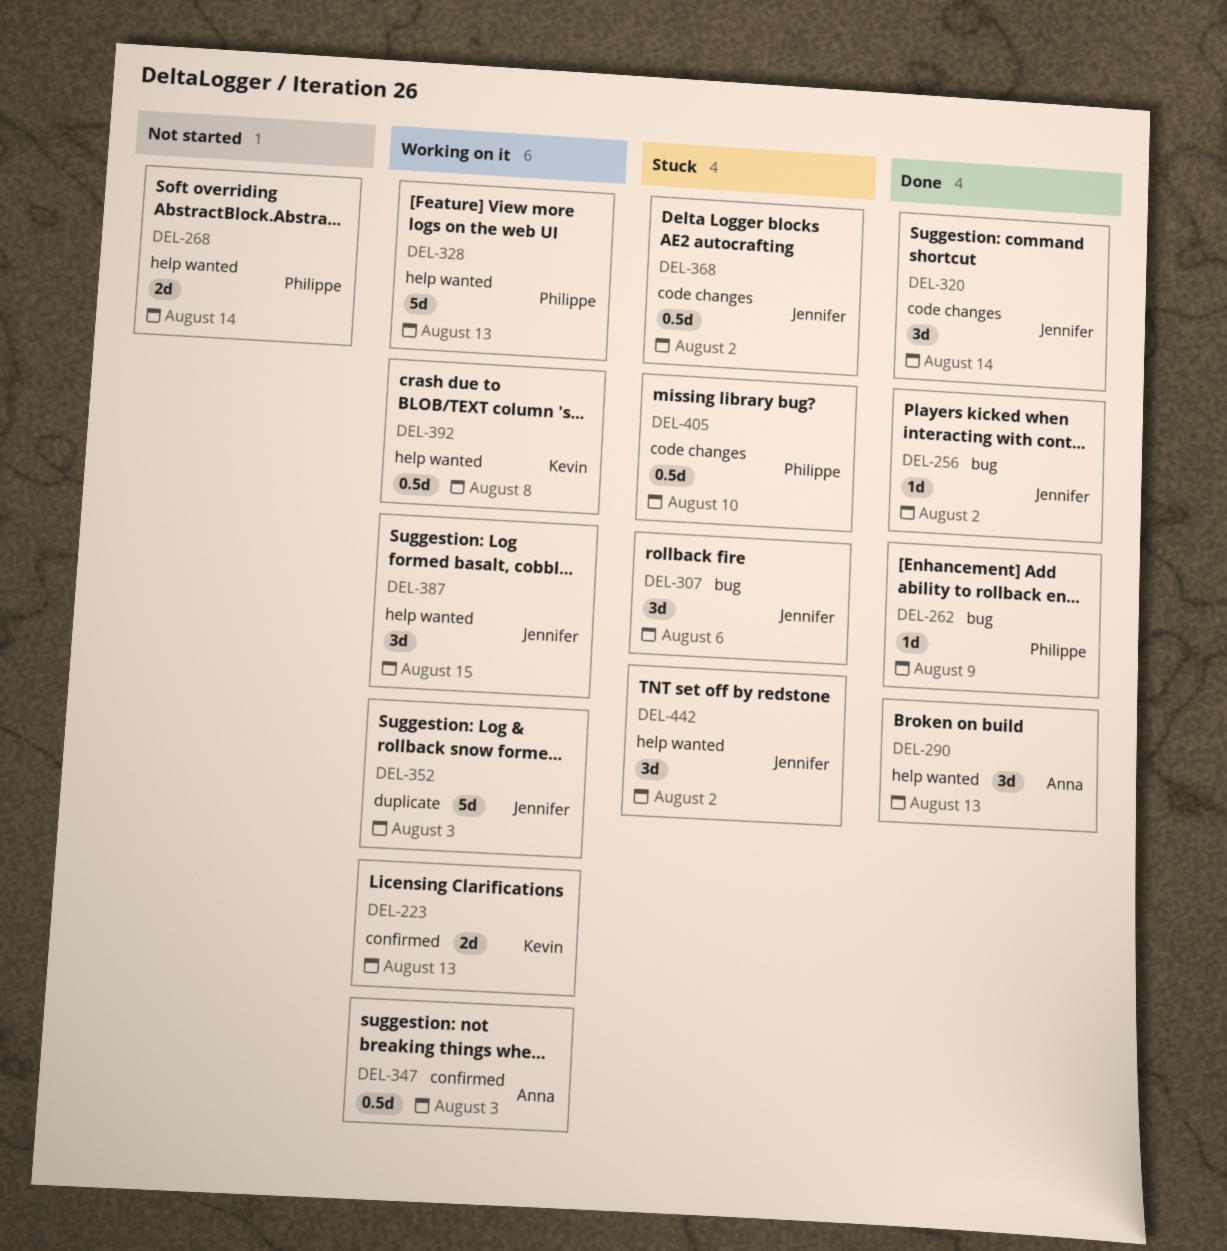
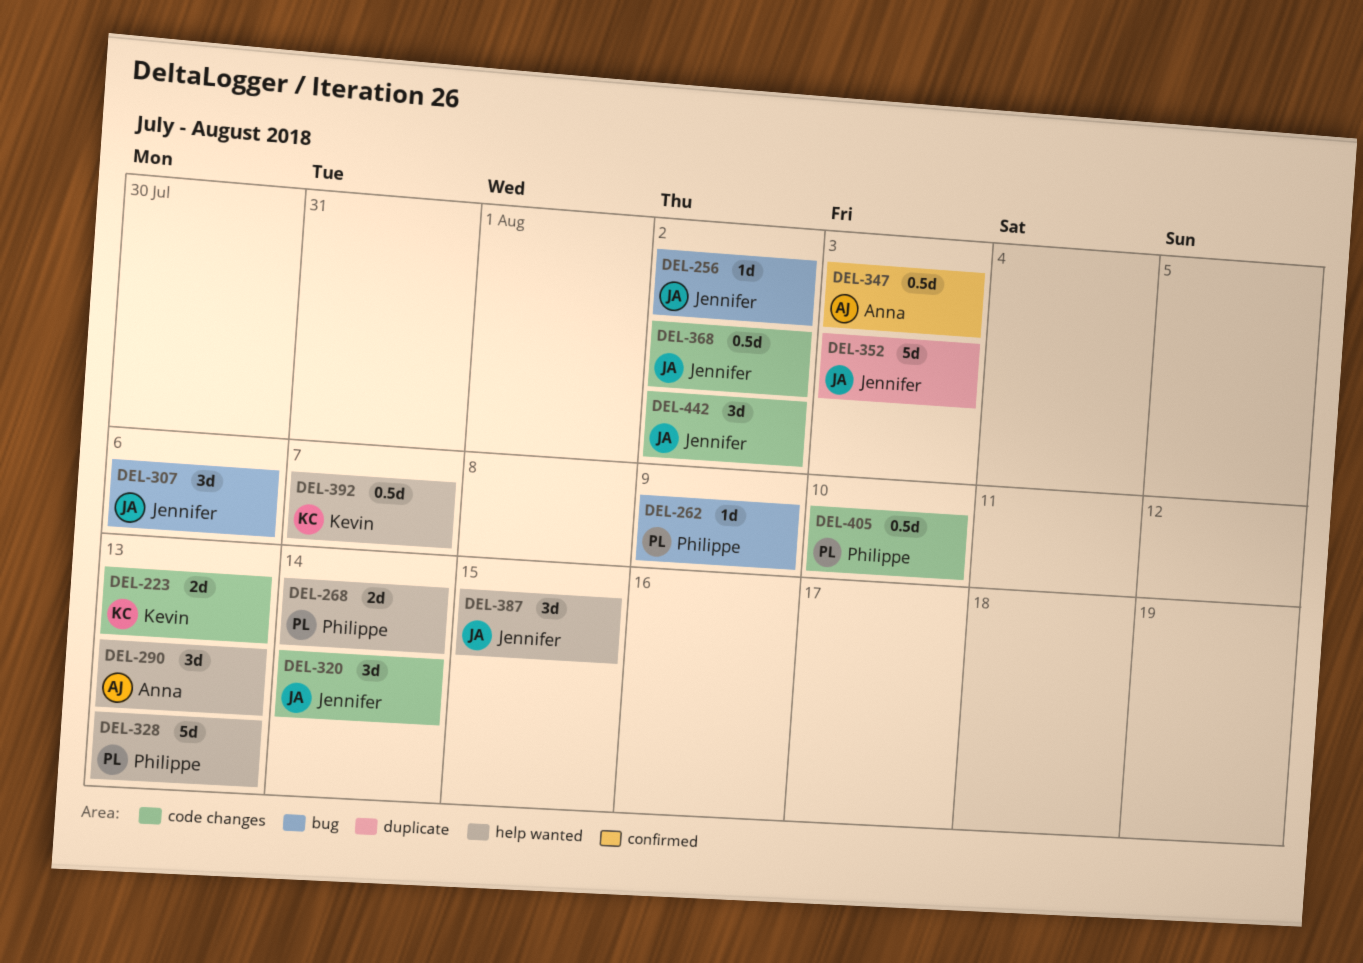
DEL-223, label: confirmed -> code changes
DEL-392, due: Aug 8 -> Aug 7
DEL-442, label: help wanted -> code changes

